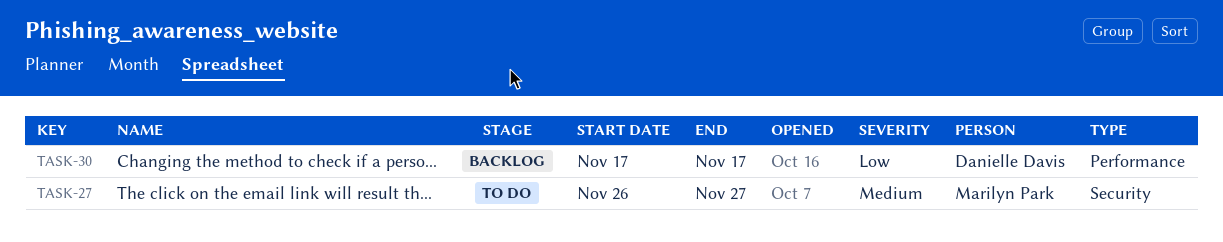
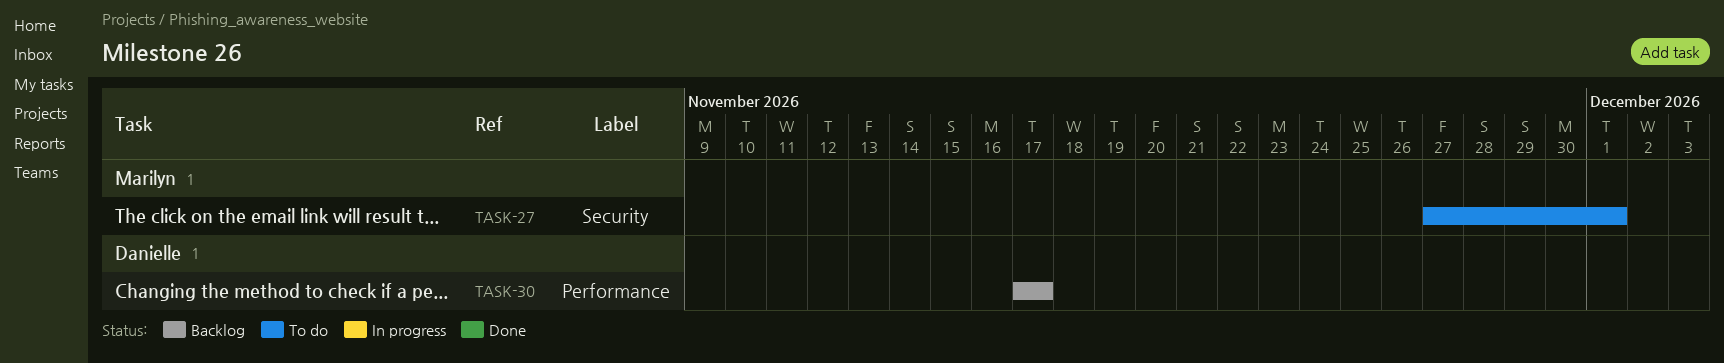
TASK-27, start: Nov 26 -> Nov 27
TASK-27, due: Nov 27 -> Dec 1

